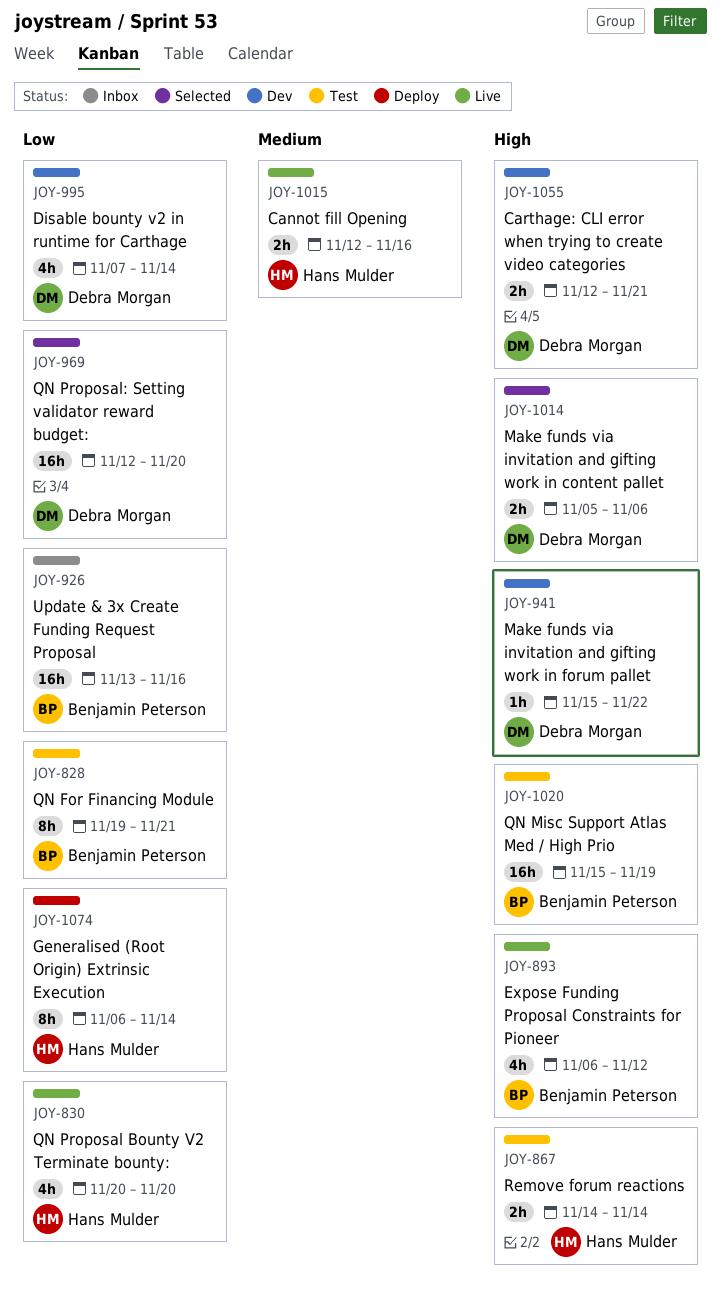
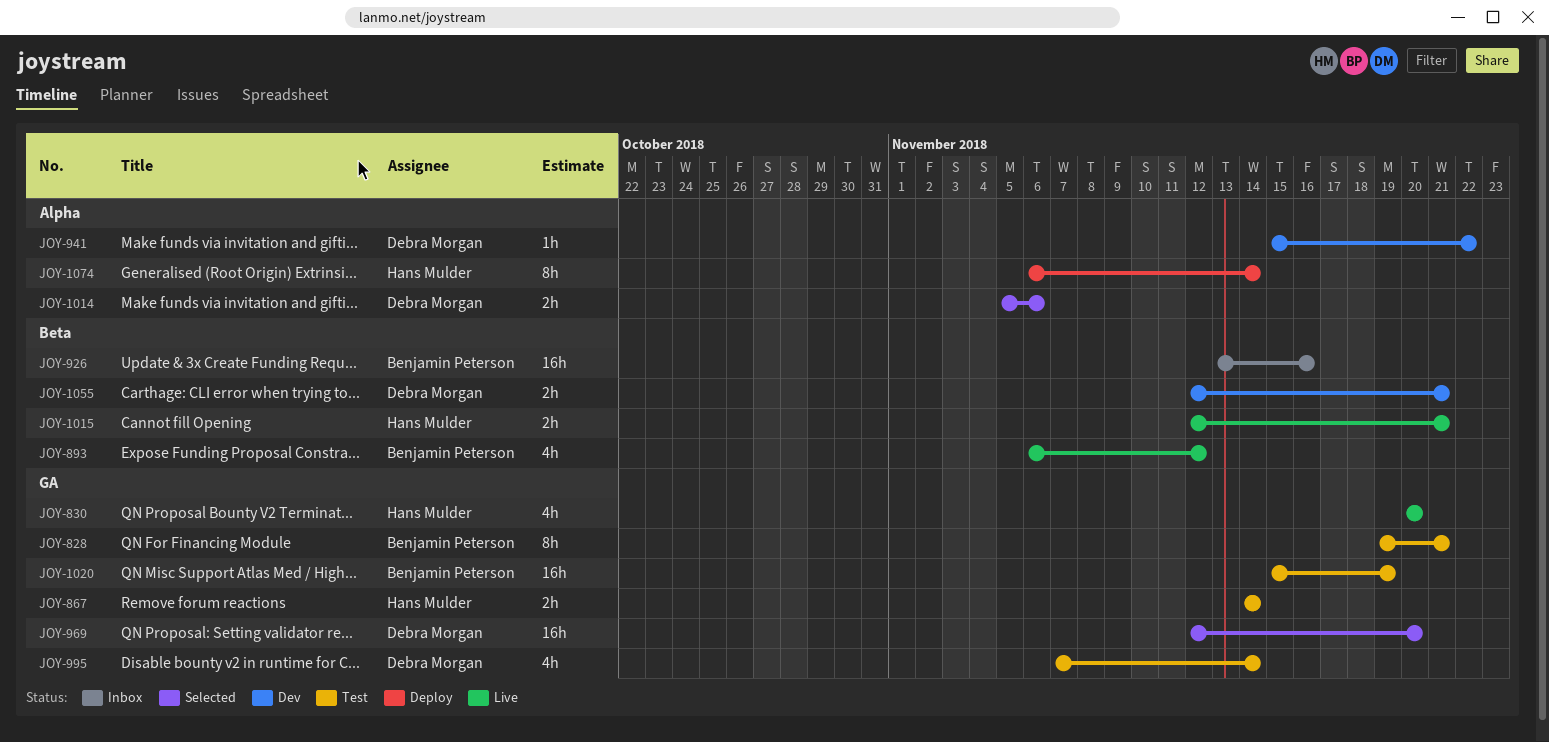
JOY-995, status: Dev -> Test
JOY-1015, due: Nov 16 -> Nov 21

